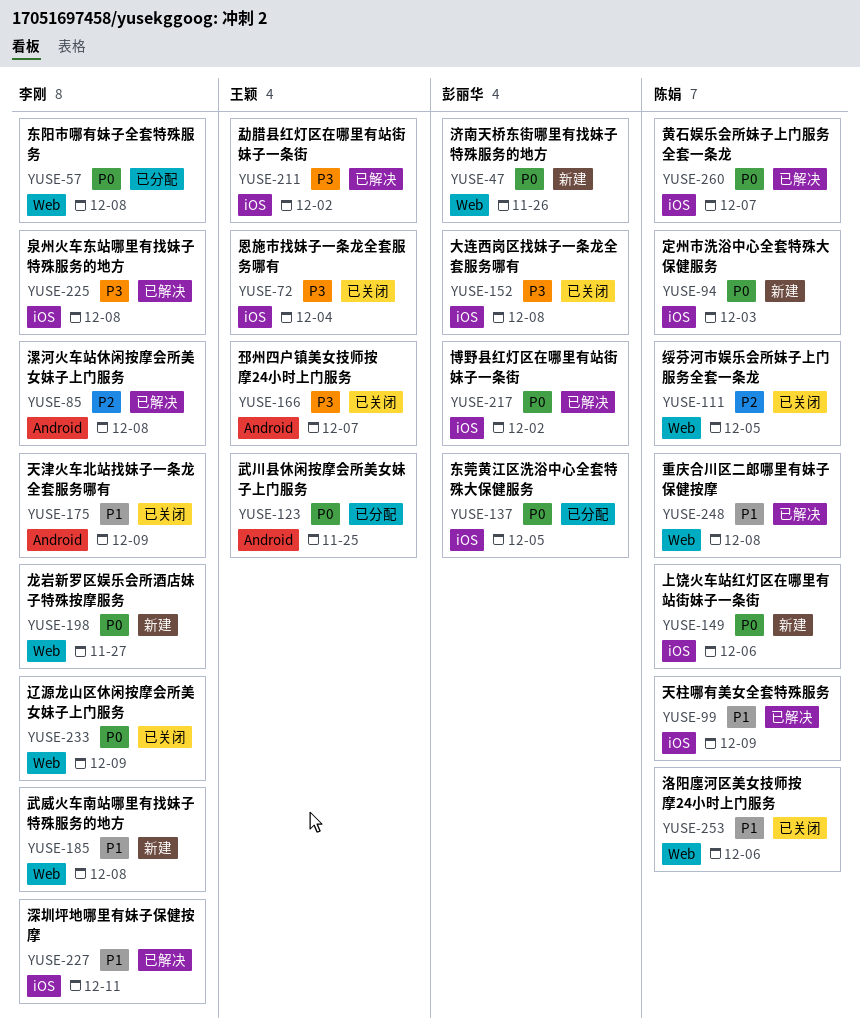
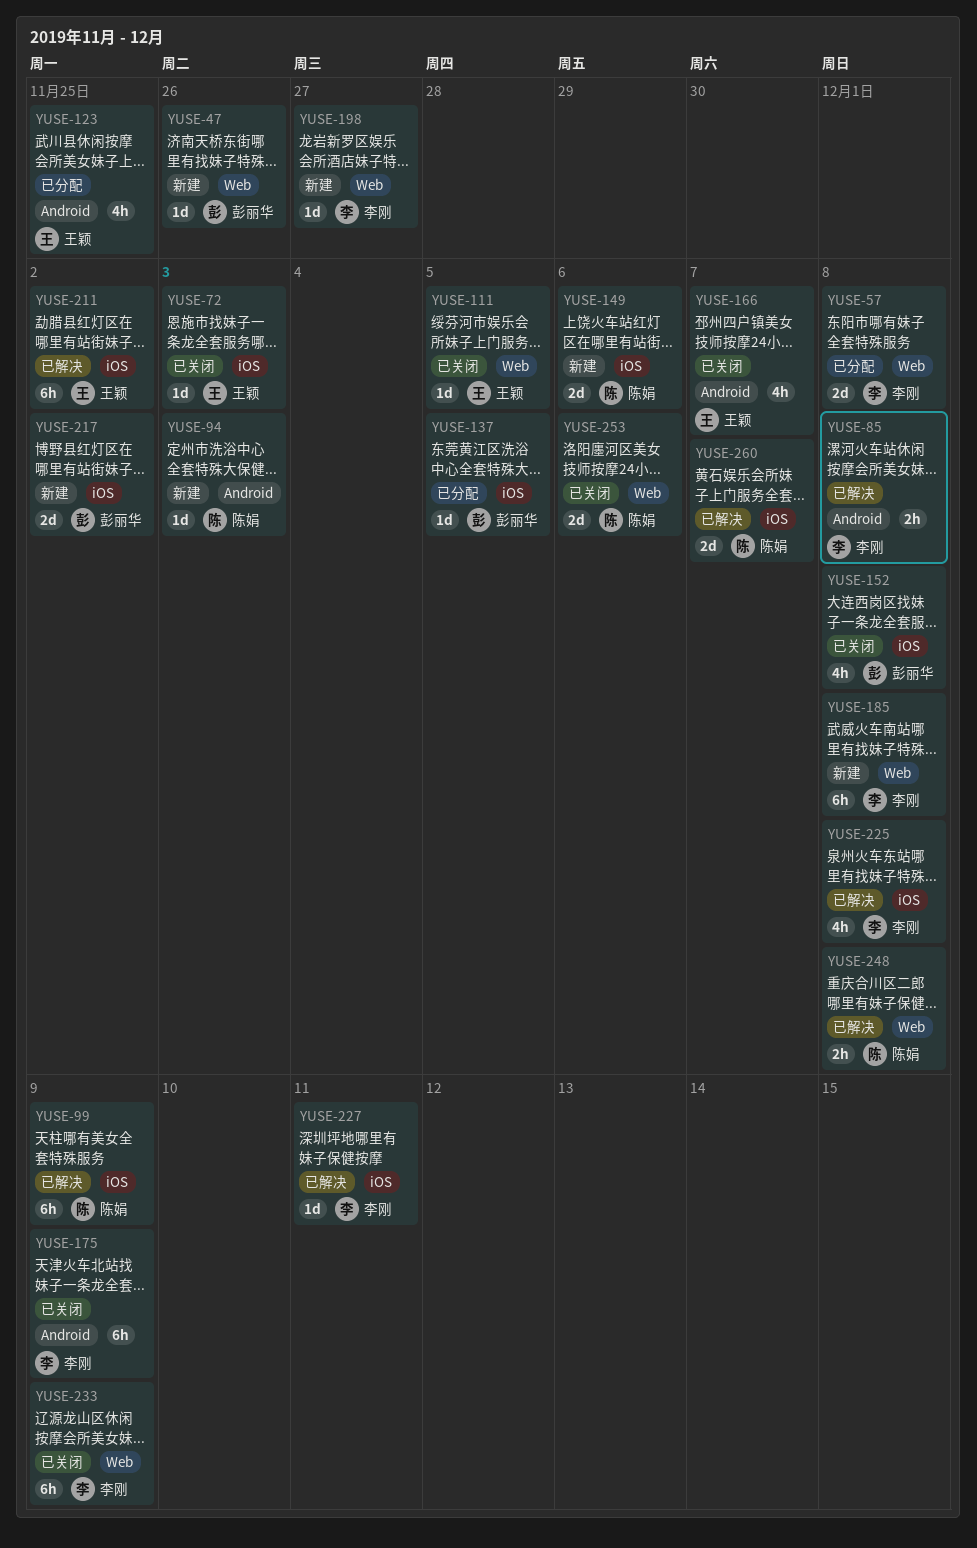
YUSE-72, due: Dec 4 -> Dec 3
YUSE-94, label: iOS -> Android
YUSE-111, owner: 陈娟 -> 王颖
YUSE-217, status: 已解决 -> 新建

